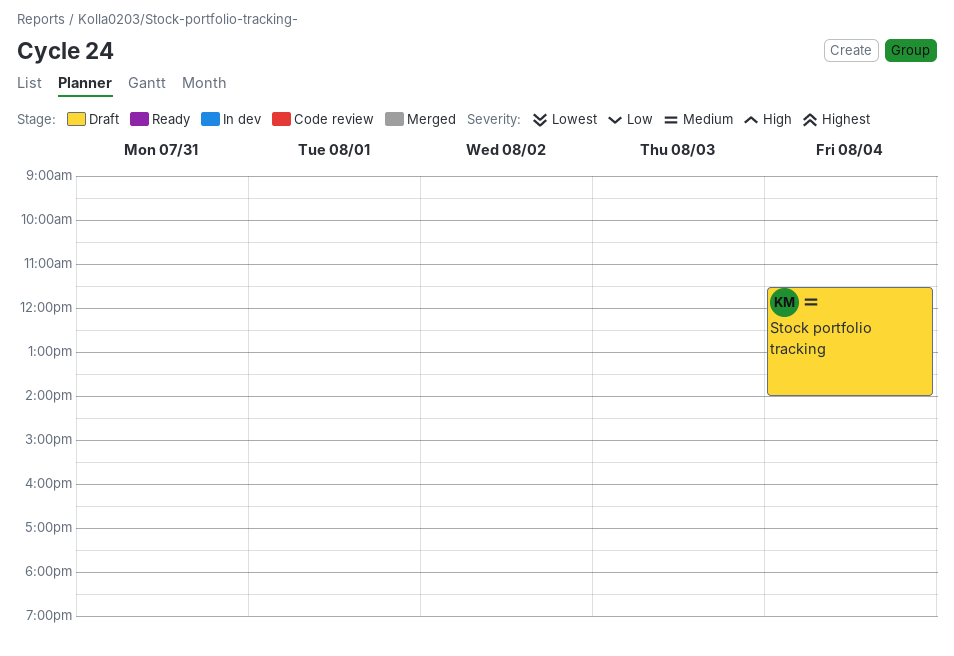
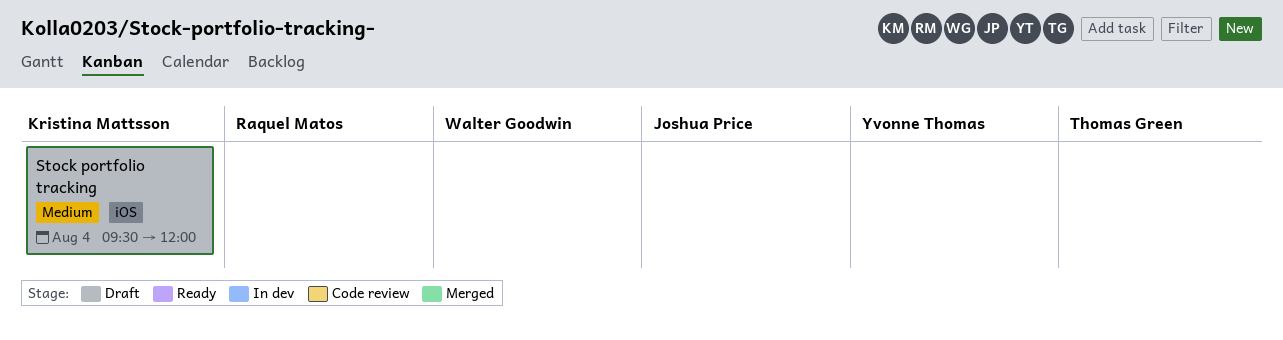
Stock portfolio tracking, begins: 11:30 -> 09:30
Stock portfolio tracking, ends: 14:00 -> 12:00

